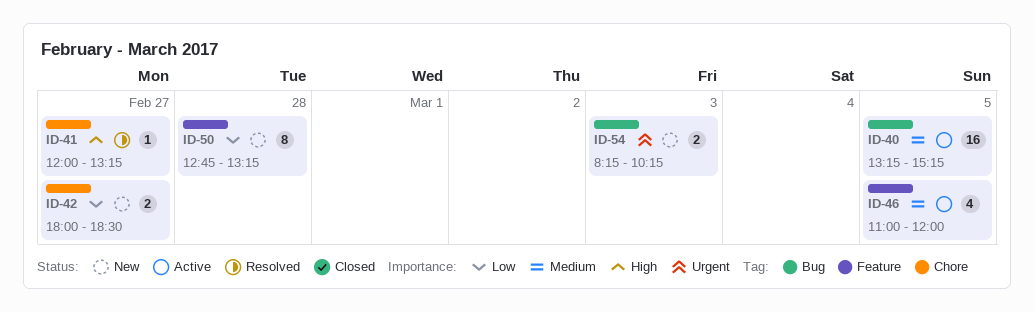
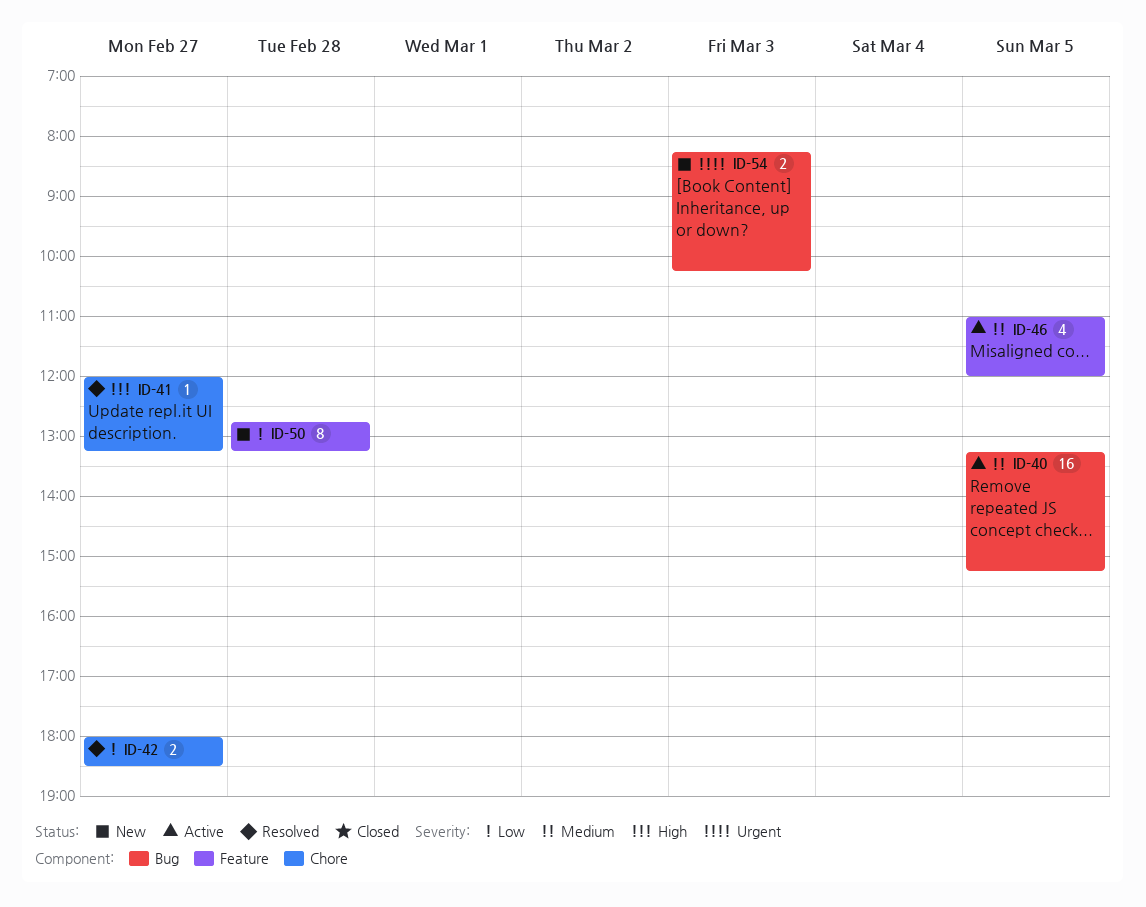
ID-42, status: New -> Resolved

